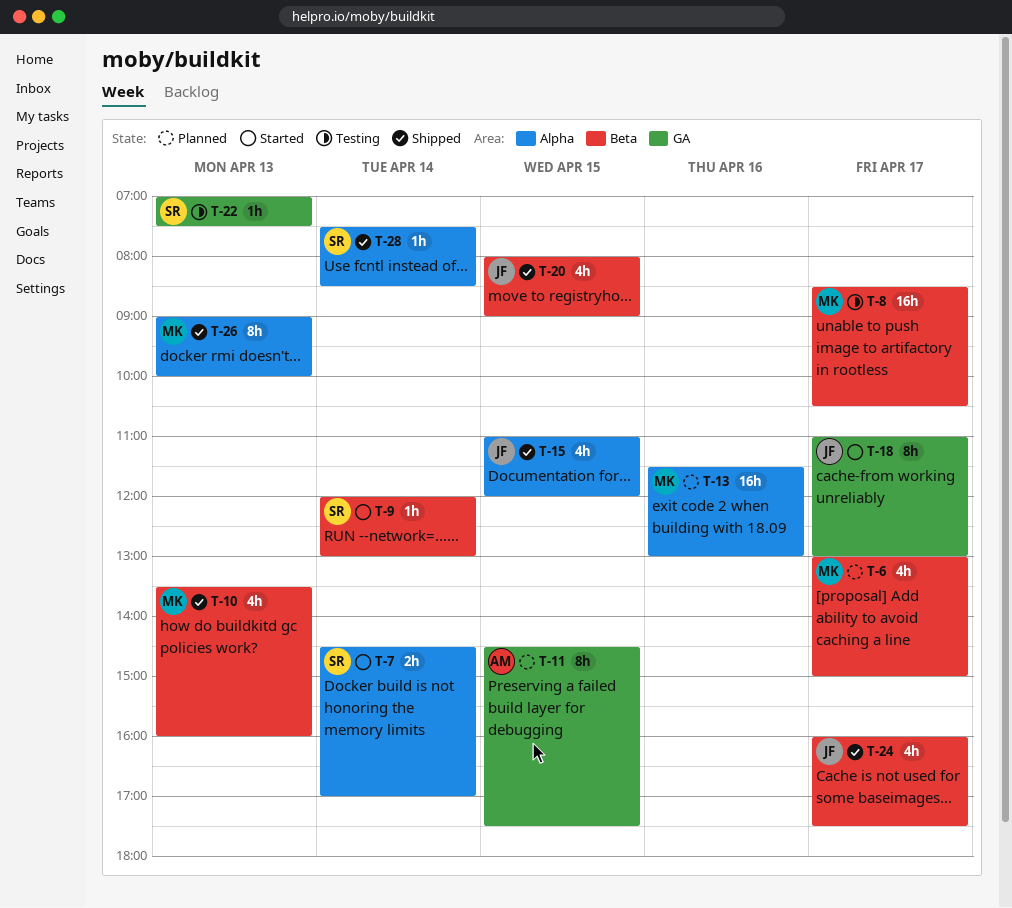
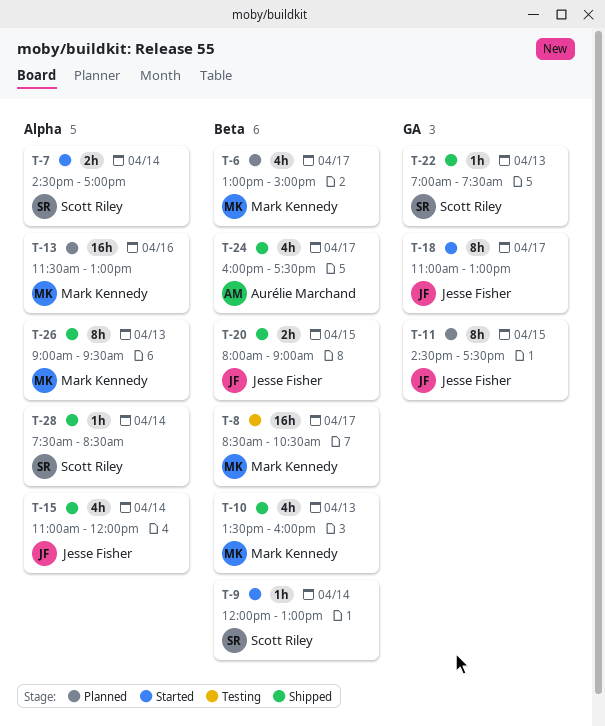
T-11, owner: Aurélie Marchand -> Jesse Fisher
T-15, day: Apr 15 -> Apr 14
T-20, estimate: 4h -> 2h
T-22, status: Testing -> Shipped
T-24, owner: Jesse Fisher -> Aurélie Marchand
T-26, ends: 10:00 -> 09:30

